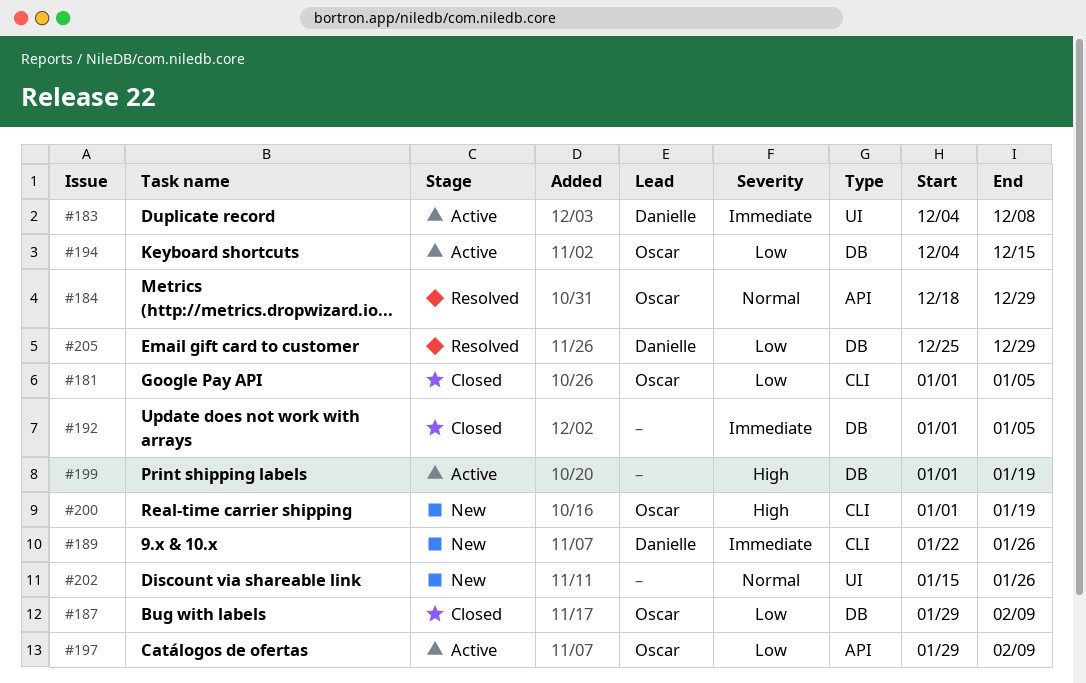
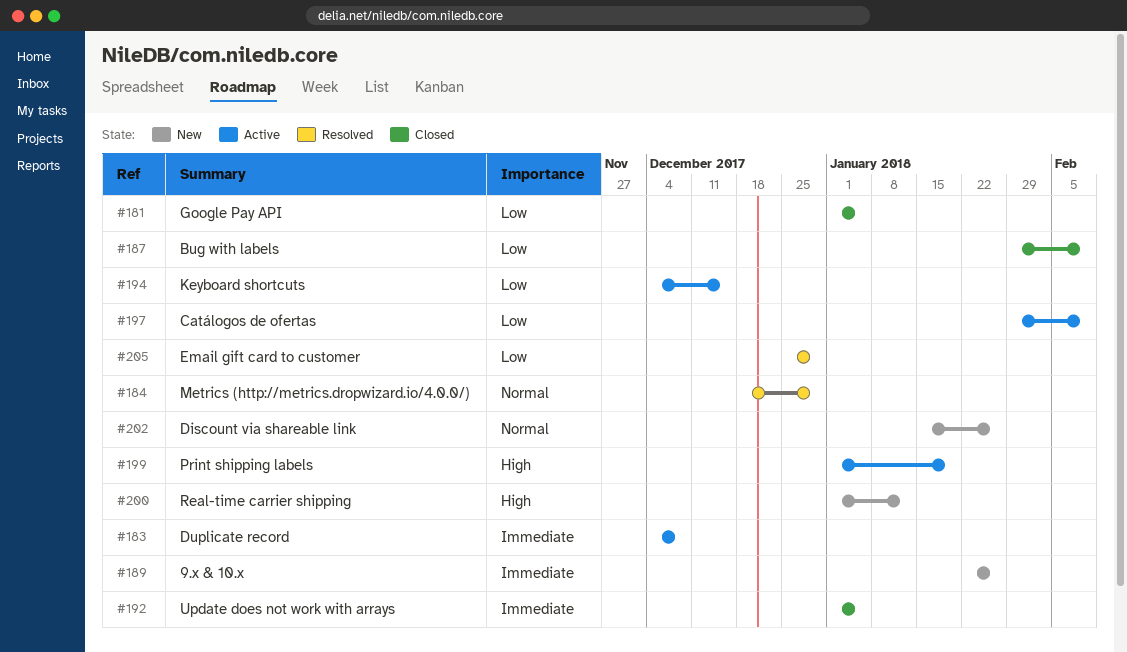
#200, due: Jan 19 -> Jan 12

